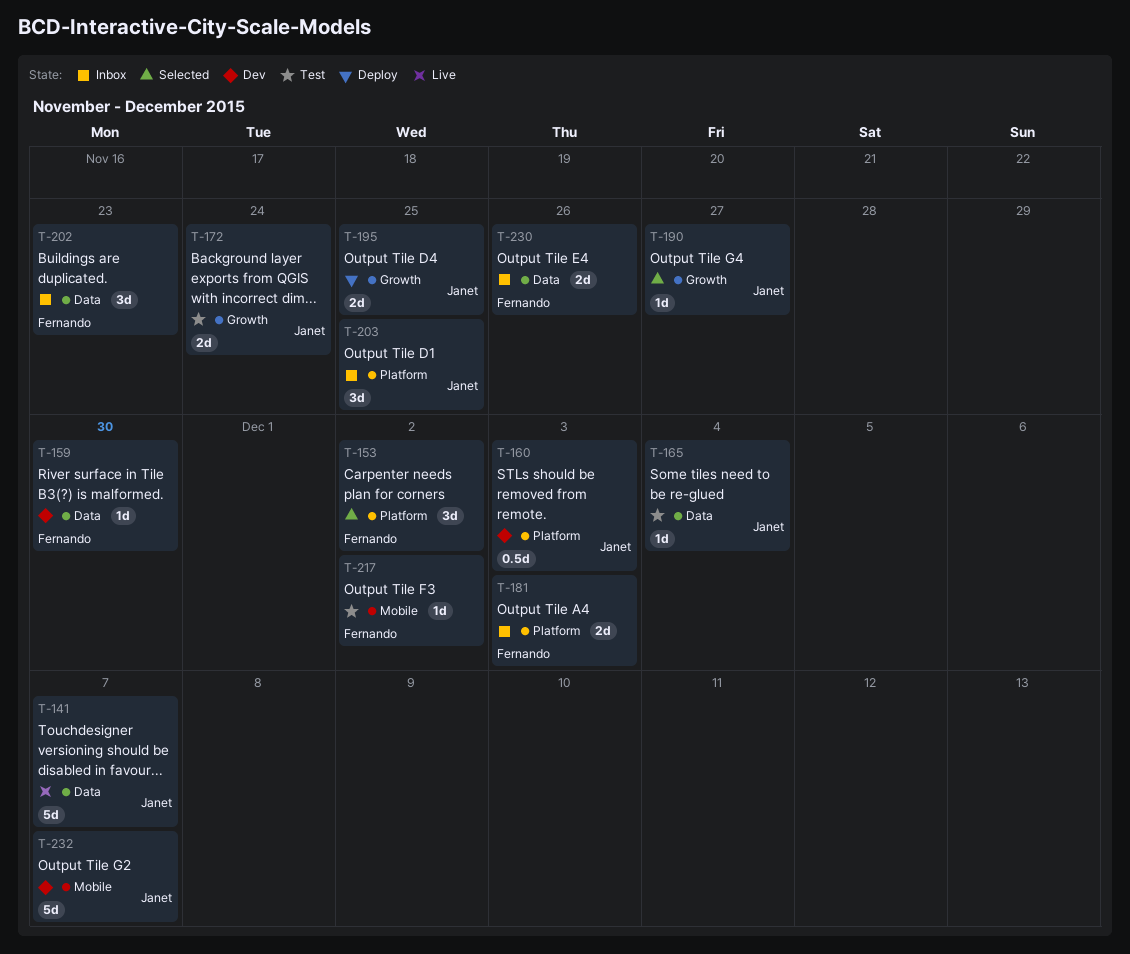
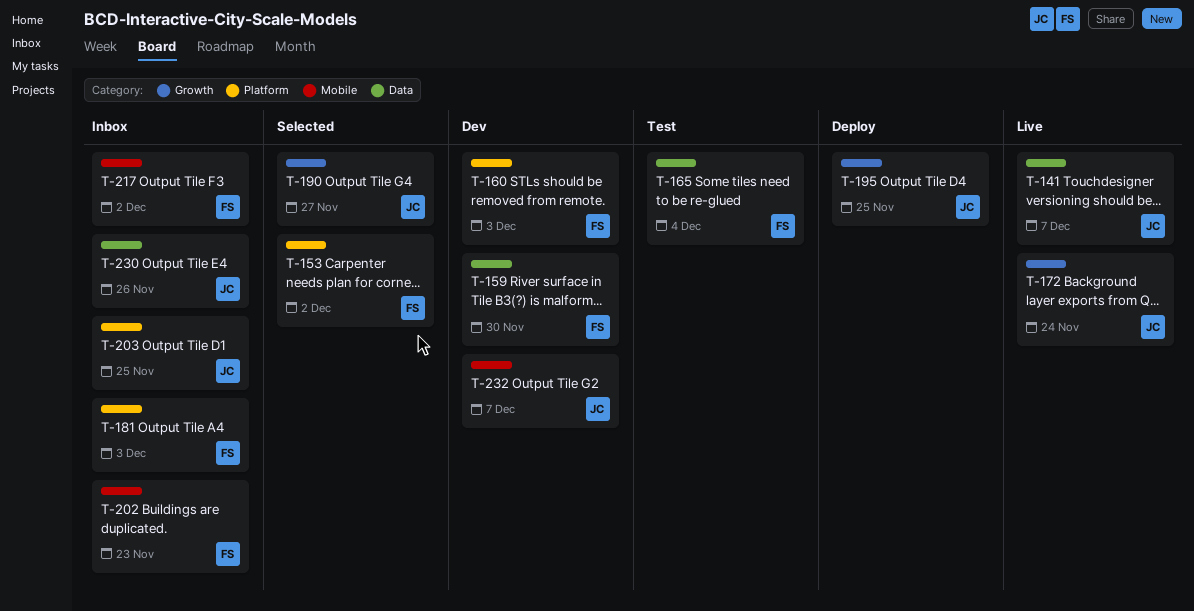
T-160, owner: Janet -> Fernando
T-165, owner: Janet -> Fernando
T-172, status: Test -> Live
T-202, label: Data -> Mobile
T-217, status: Test -> Inbox
T-230, owner: Fernando -> Janet

